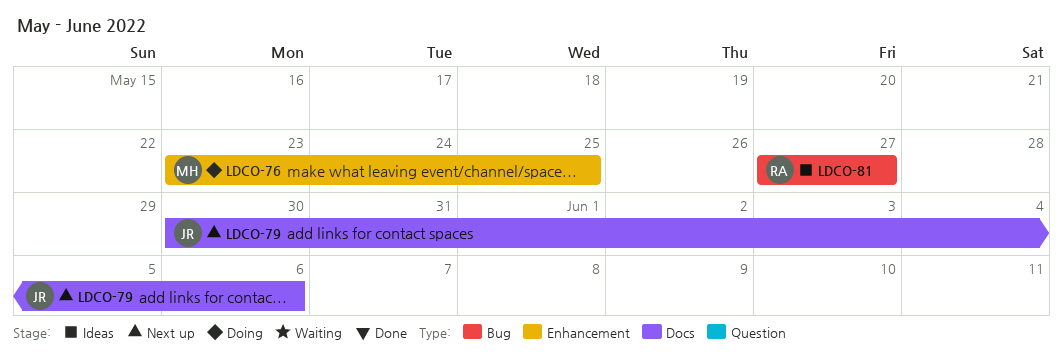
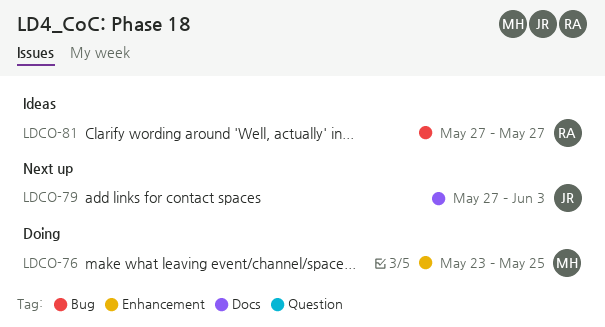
LDCO-79, start: May 30 -> May 27
LDCO-79, due: Jun 6 -> Jun 3

